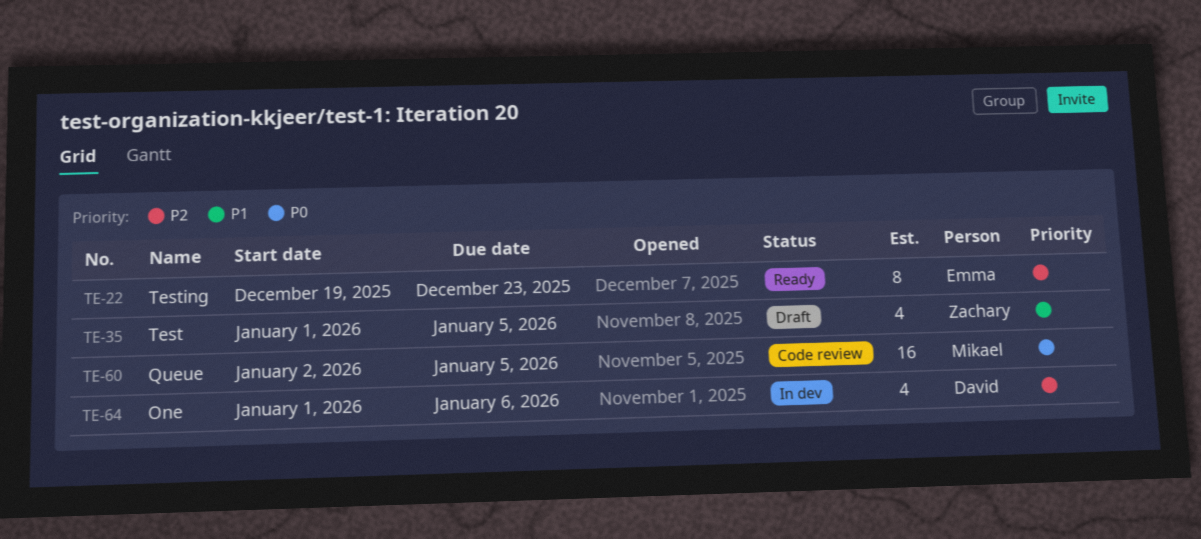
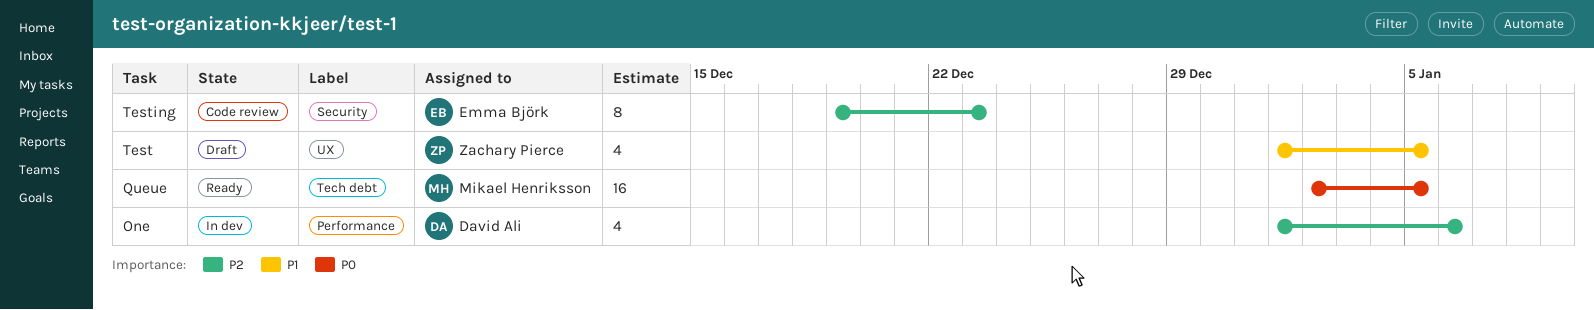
Queue, status: Code review -> Ready
Testing, status: Ready -> Code review

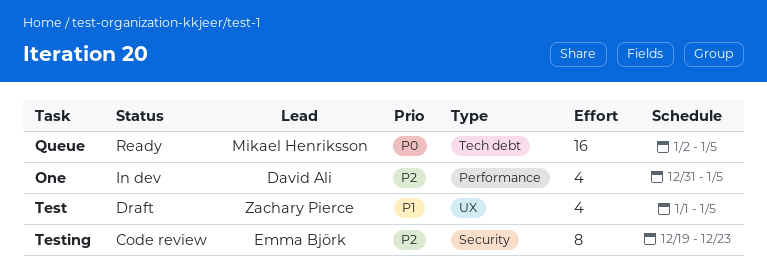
One, start: Jan 1 -> Dec 31
One, due: Jan 6 -> Jan 5

